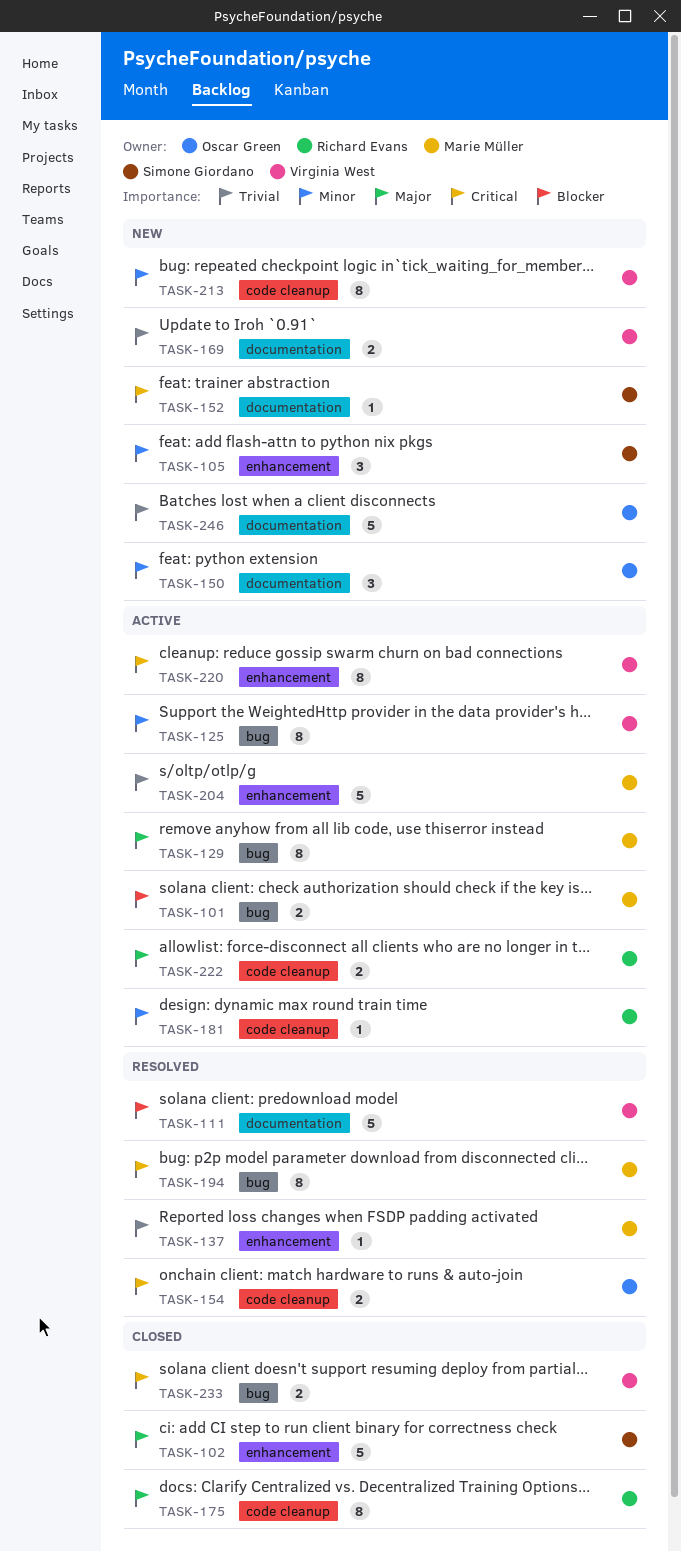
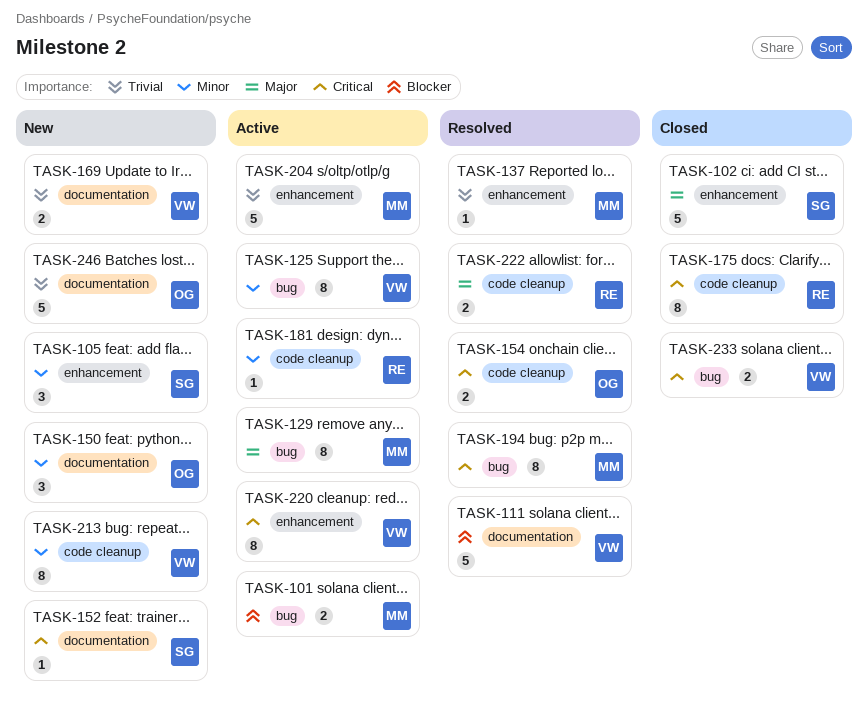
TASK-175, priority: Major -> Critical
TASK-222, status: Active -> Resolved

